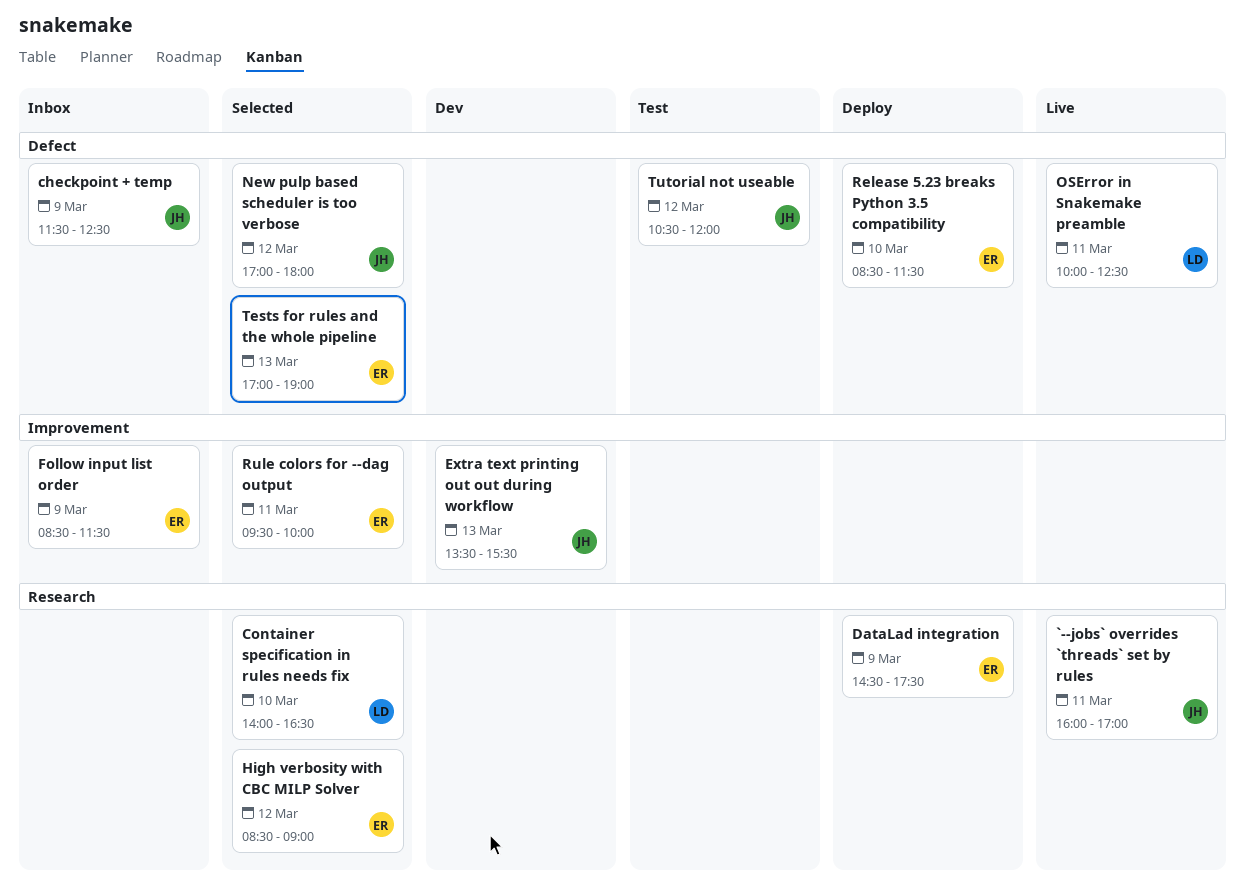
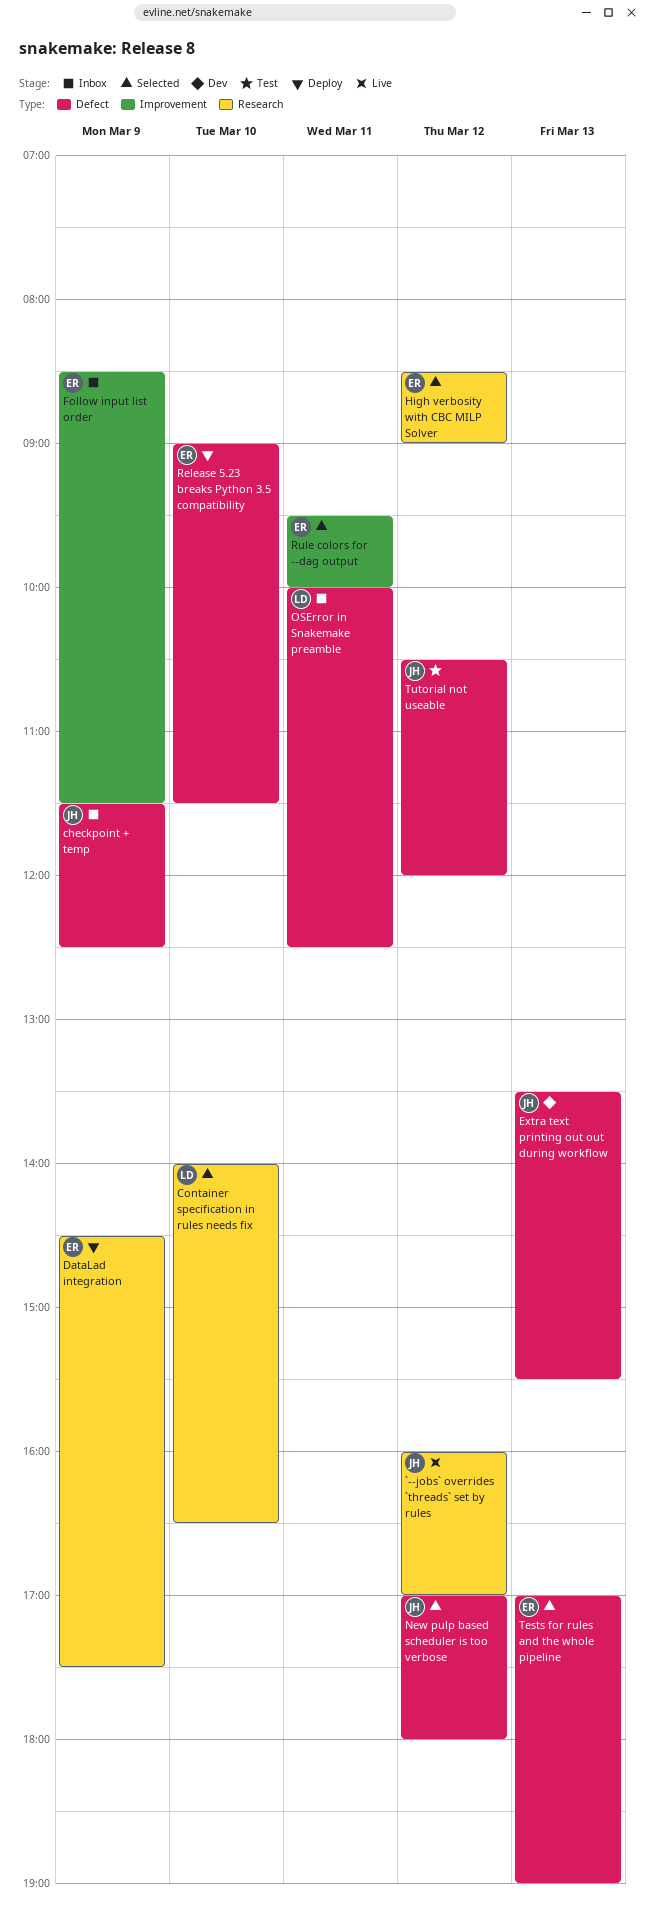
`--jobs` overrides `threads` set by rules, day: Mar 11 -> Mar 12
Extra text printing out out during workflow, label: Improvement -> Defect
OSError in Snakemake preamble, status: Live -> Inbox
Release 5.23 breaks Python 3.5 compatibility, begins: 08:30 -> 09:00

